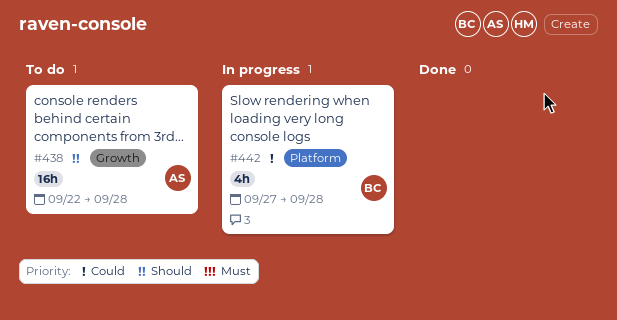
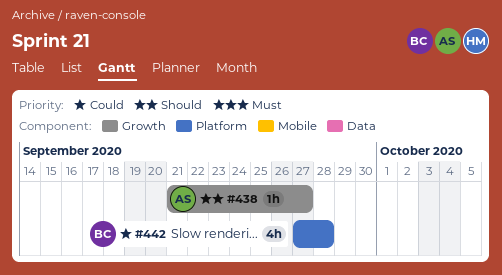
#438, estimate: 16h -> 1h
#438, start: Sep 22 -> Sep 21
#438, due: Sep 28 -> Sep 27

